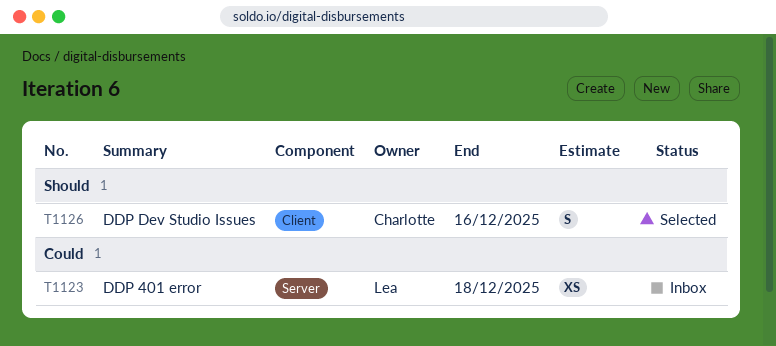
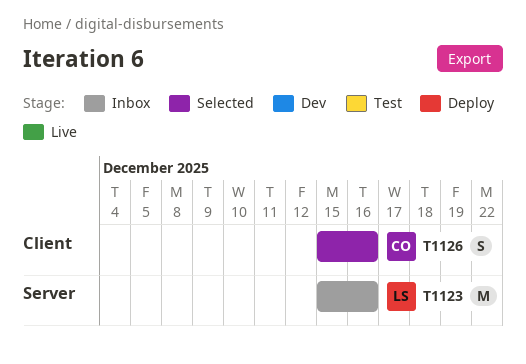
T1123, estimate: XS -> M
T1123, due: Dec 18 -> Dec 16

